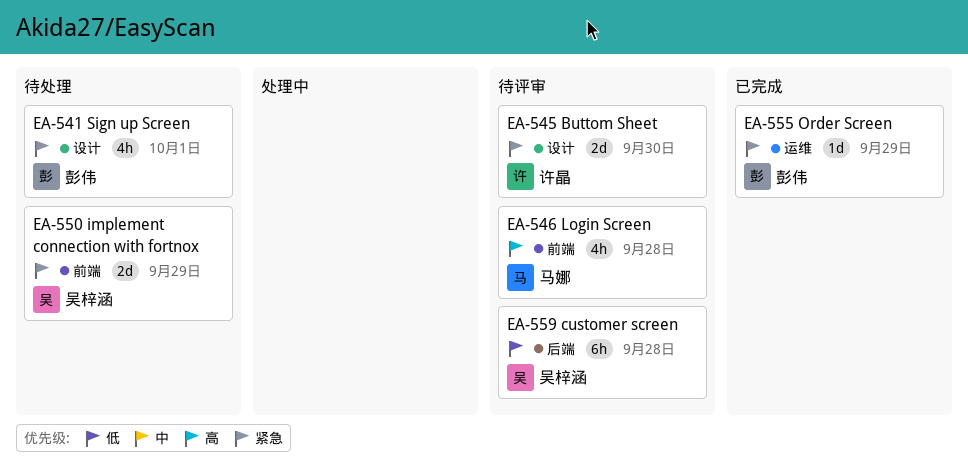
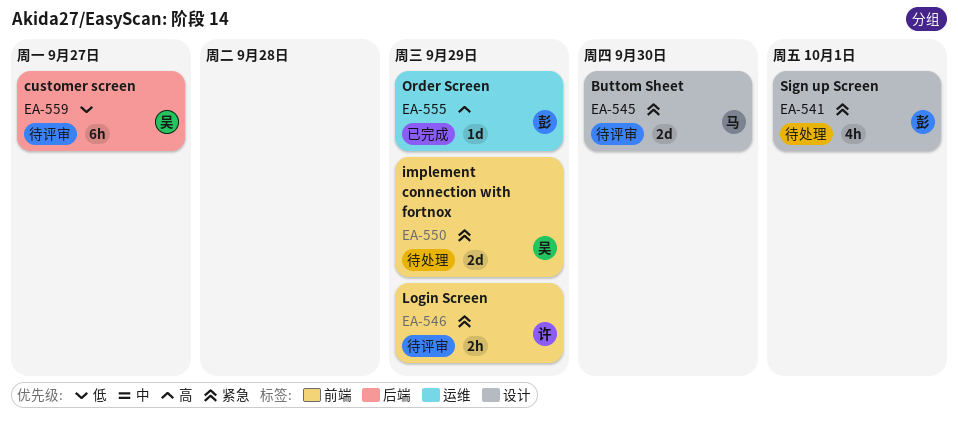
EA-545, owner: 许晶 -> 马娜
EA-546, owner: 马娜 -> 许晶
EA-546, priority: 高 -> 紧急
EA-546, estimate: 4h -> 2h
EA-546, due: Sep 28 -> Sep 29
EA-555, priority: 紧急 -> 高
EA-559, due: Sep 28 -> Sep 27

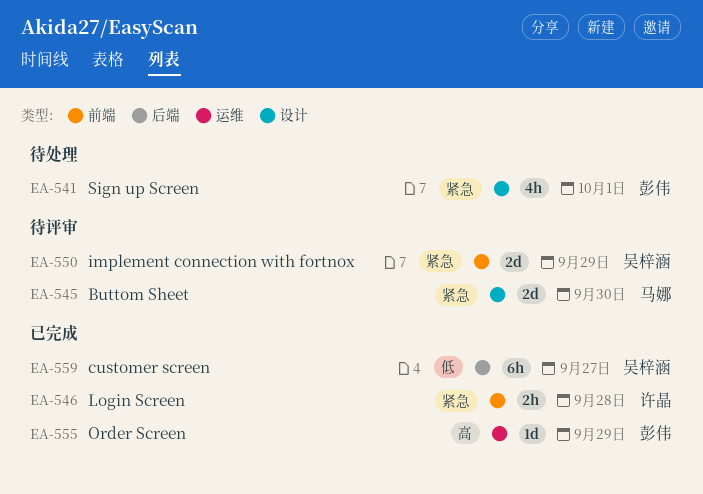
EA-546, status: 待评审 -> 已完成
EA-546, due: Sep 29 -> Sep 28
EA-550, status: 待处理 -> 待评审
EA-559, status: 待评审 -> 已完成

